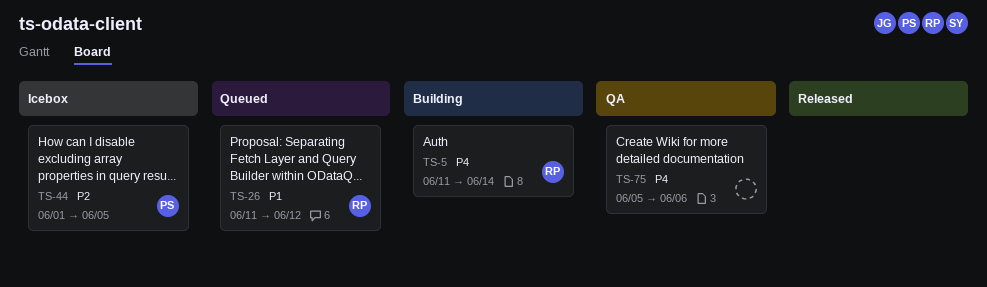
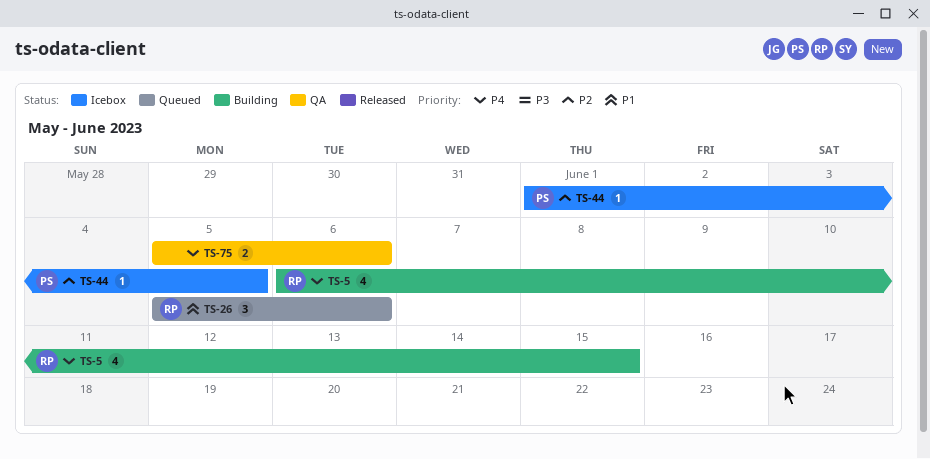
TS-5, start: Jun 11 -> Jun 6
TS-5, due: Jun 14 -> Jun 15
TS-26, start: Jun 11 -> Jun 5
TS-26, due: Jun 12 -> Jun 6

